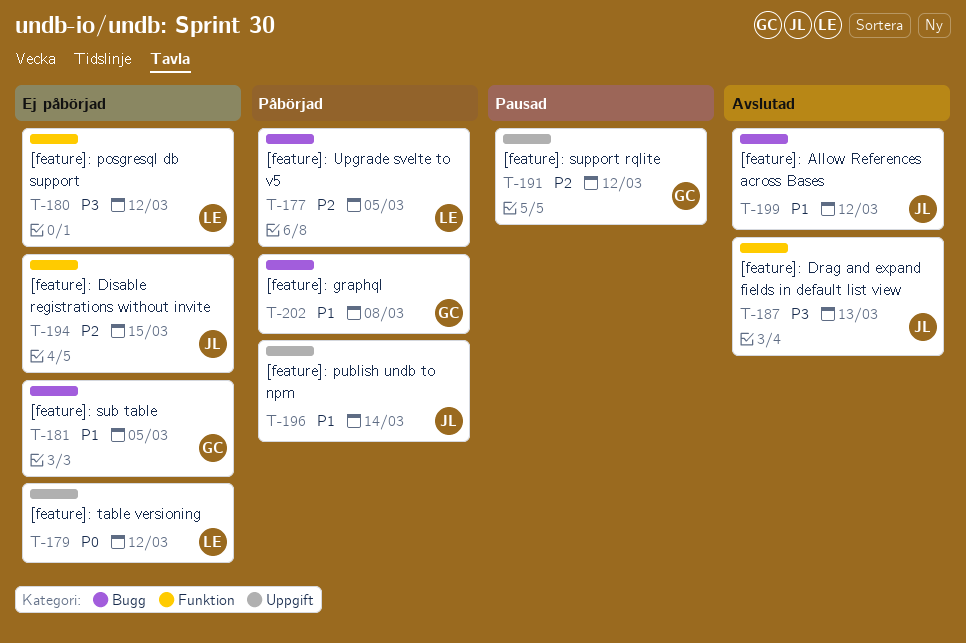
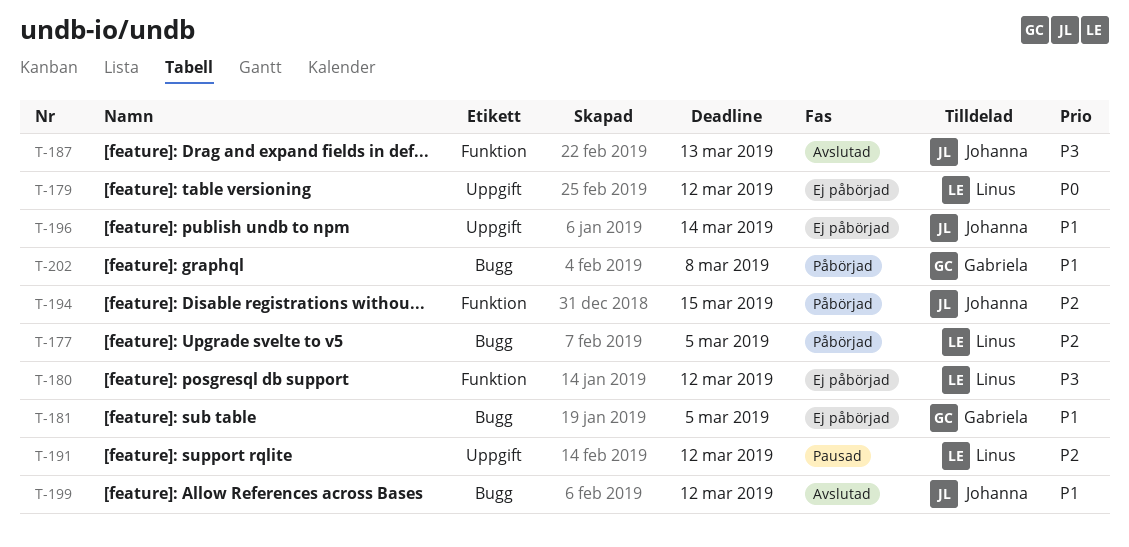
T-191, owner: Gabriela -> Linus
T-194, status: Ej påbörjad -> Påbörjad
T-196, status: Påbörjad -> Ej påbörjad

